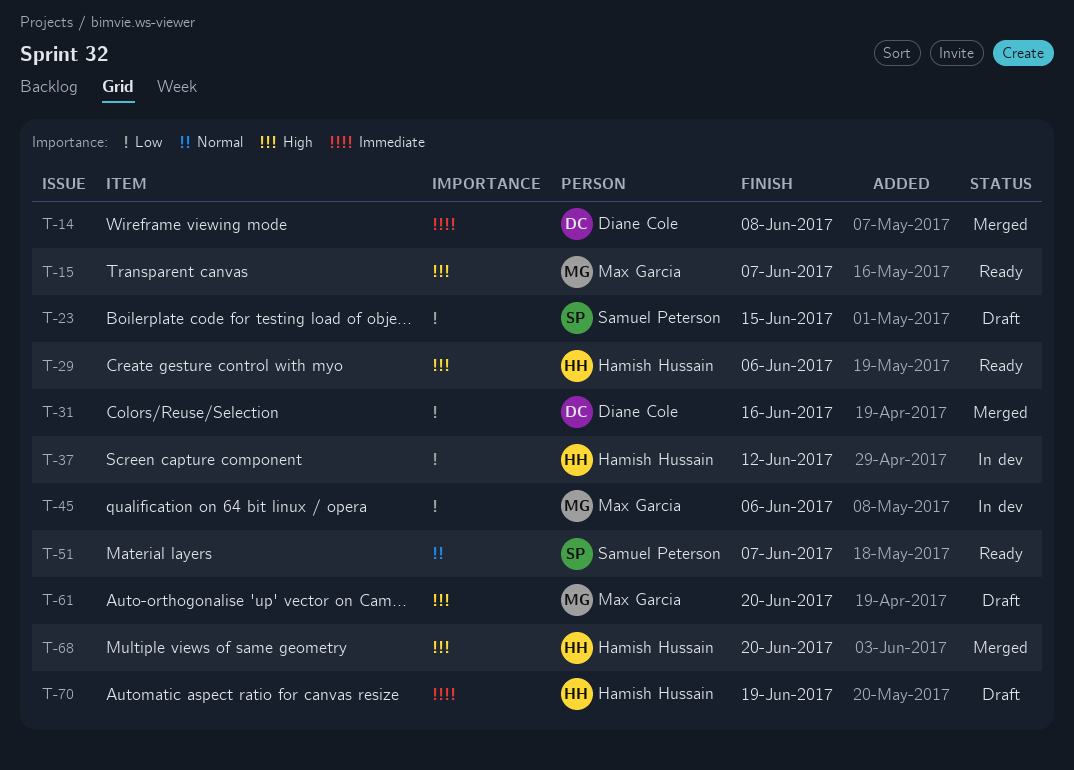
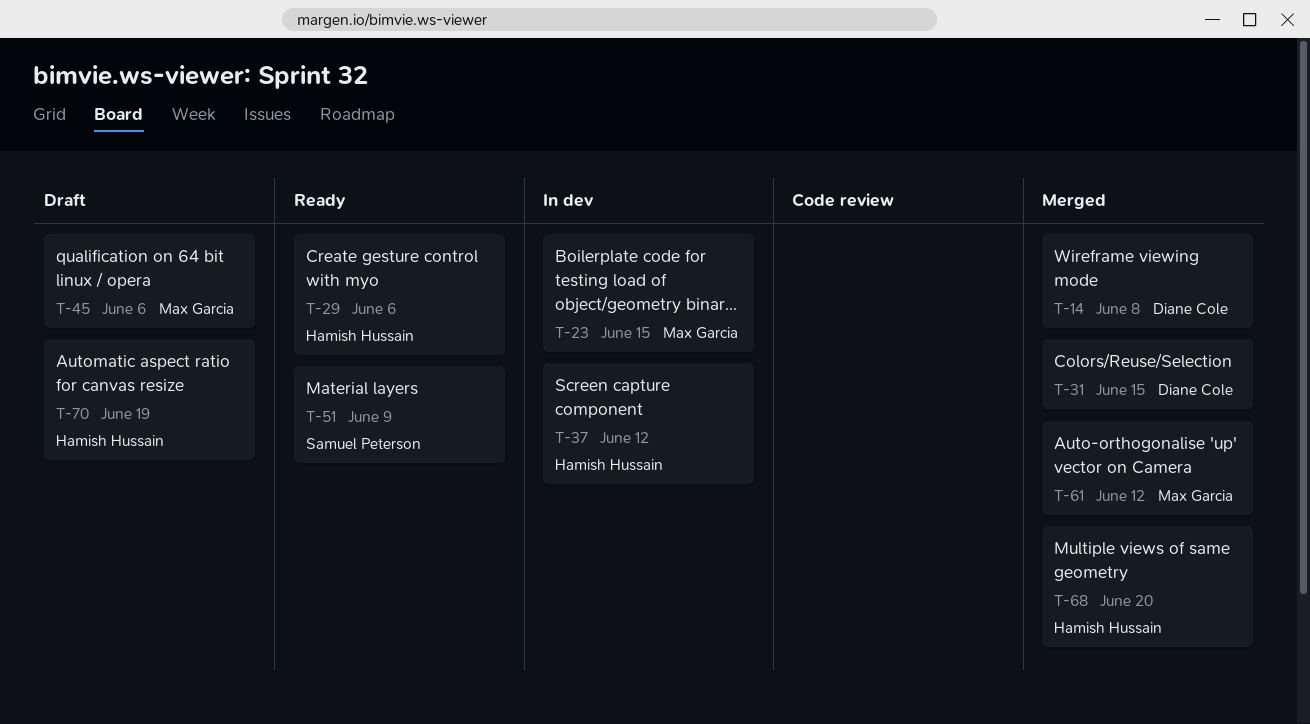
T-15: present -> none
T-23, status: Draft -> In dev
T-23, owner: Samuel Peterson -> Max Garcia
T-31, due: Jun 16 -> Jun 15
T-45, status: In dev -> Draft
T-51, due: Jun 7 -> Jun 9
T-61, status: Draft -> Merged
T-61, due: Jun 20 -> Jun 12

